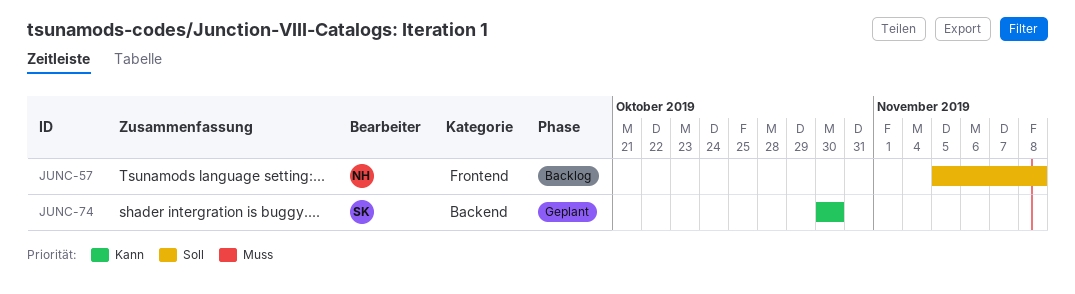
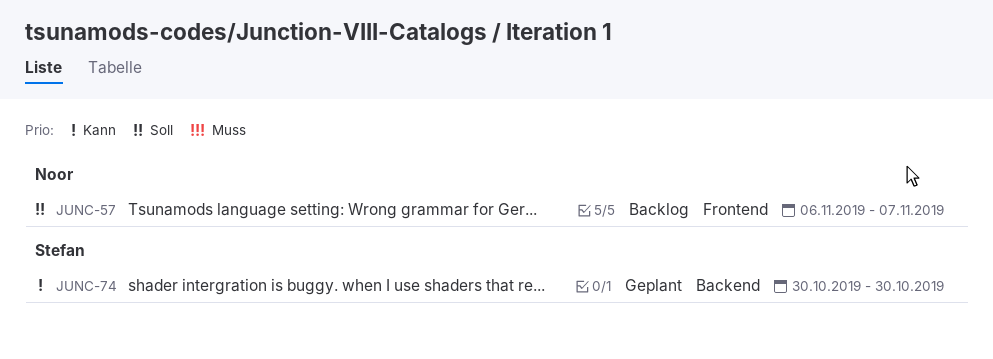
JUNC-57, start: Nov 5 -> Nov 6
JUNC-57, due: Nov 8 -> Nov 7

